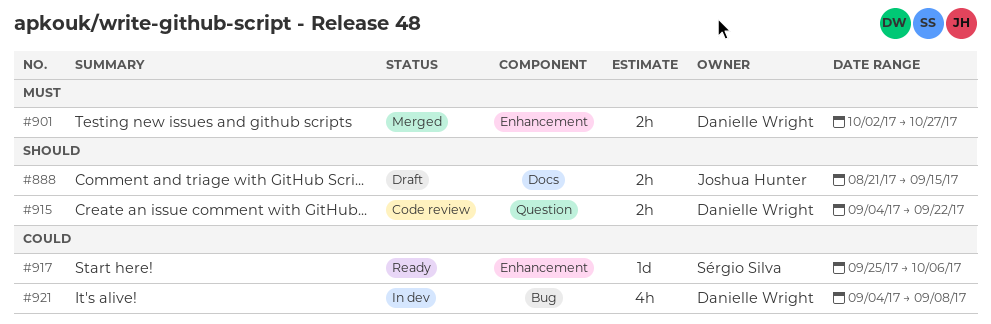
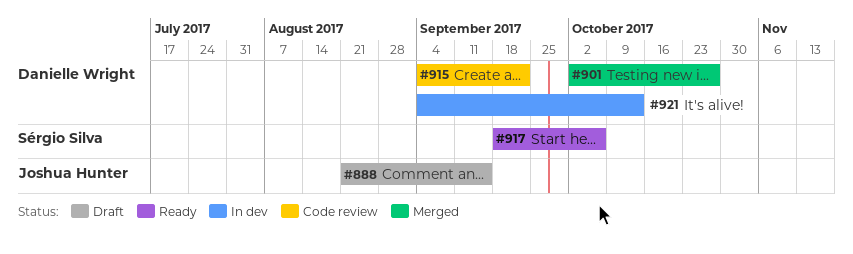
#917, start: Sep 25 -> Sep 18
#921, due: Sep 8 -> Oct 13

